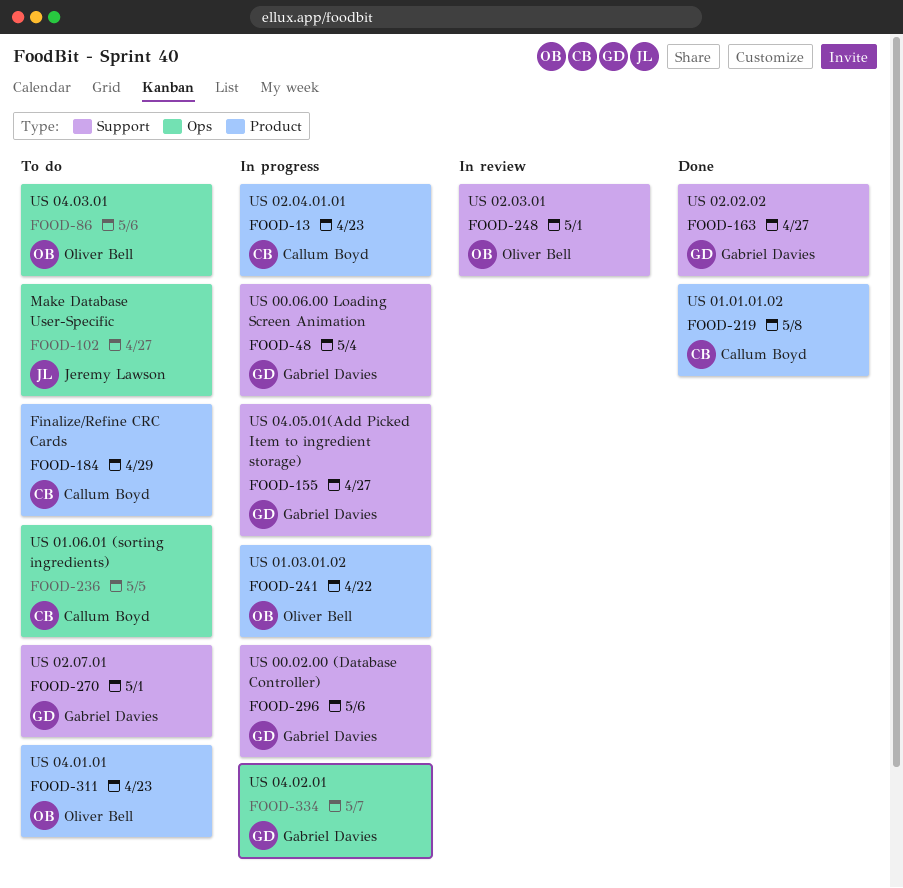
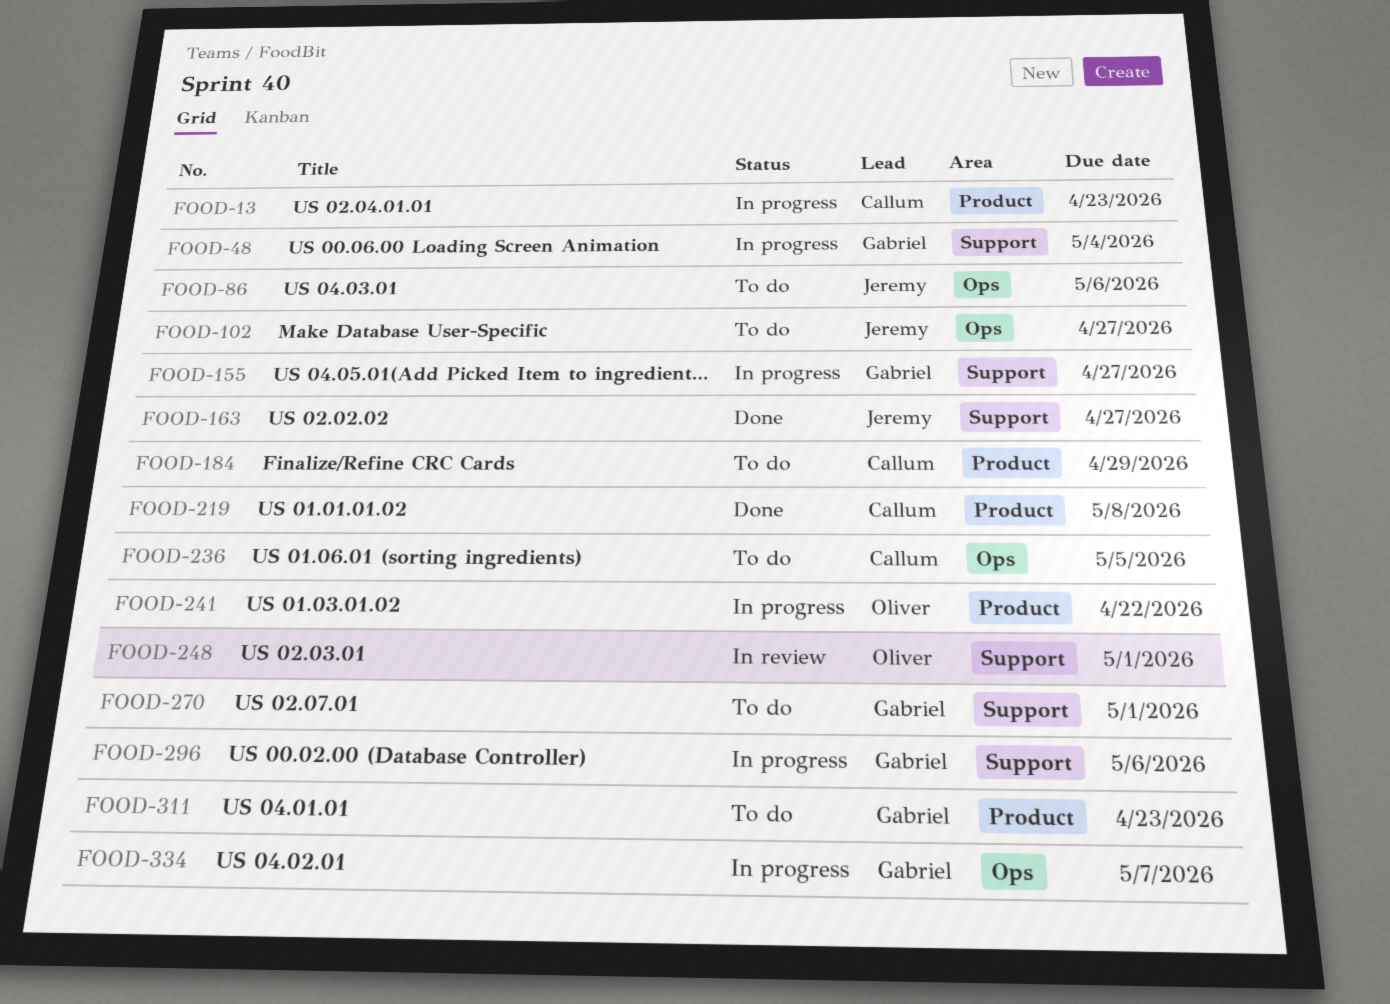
FOOD-86, owner: Oliver Bell -> Jeremy Lawson
FOOD-163, owner: Gabriel Davies -> Jeremy Lawson
FOOD-311, owner: Oliver Bell -> Gabriel Davies

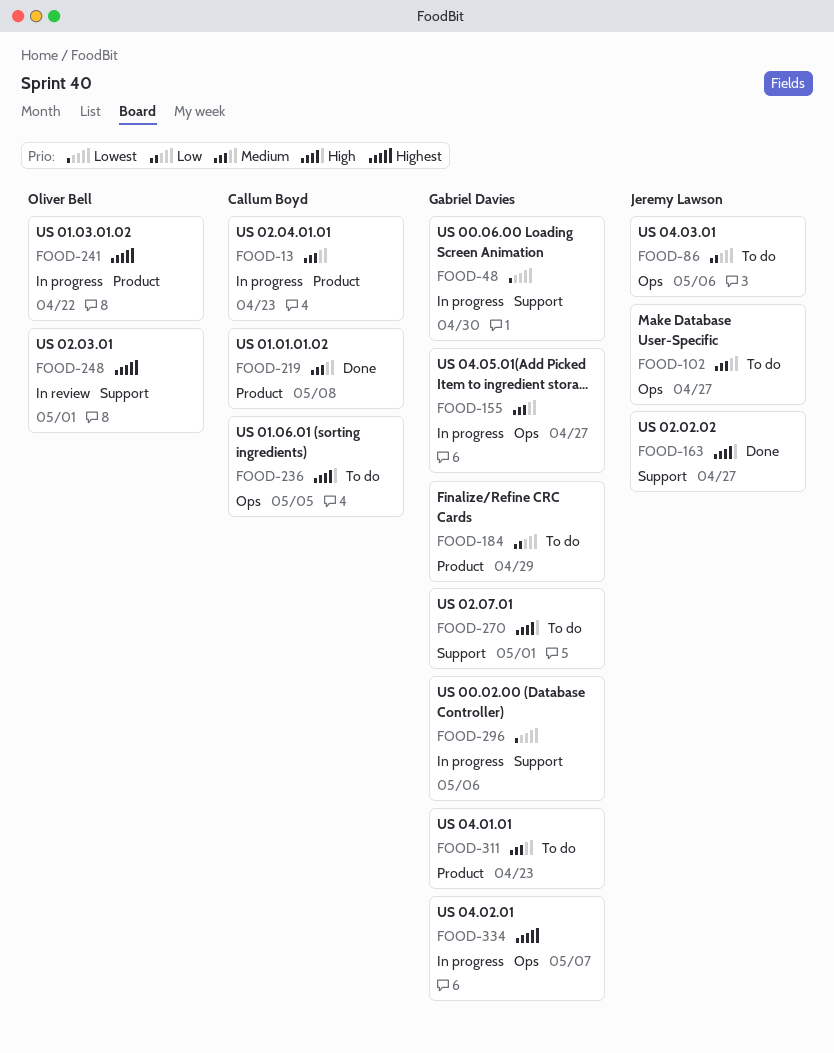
FOOD-48, due: May 4 -> Apr 30
FOOD-155, label: Support -> Ops
FOOD-184, owner: Callum Boyd -> Gabriel Davies

